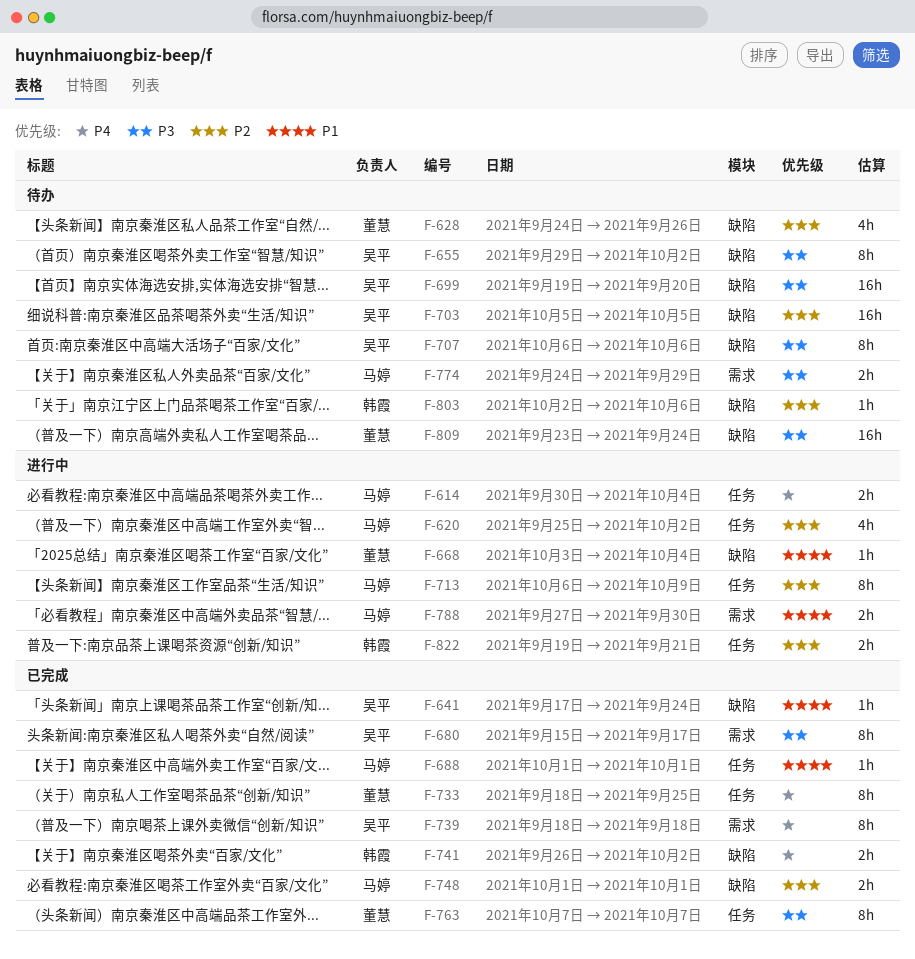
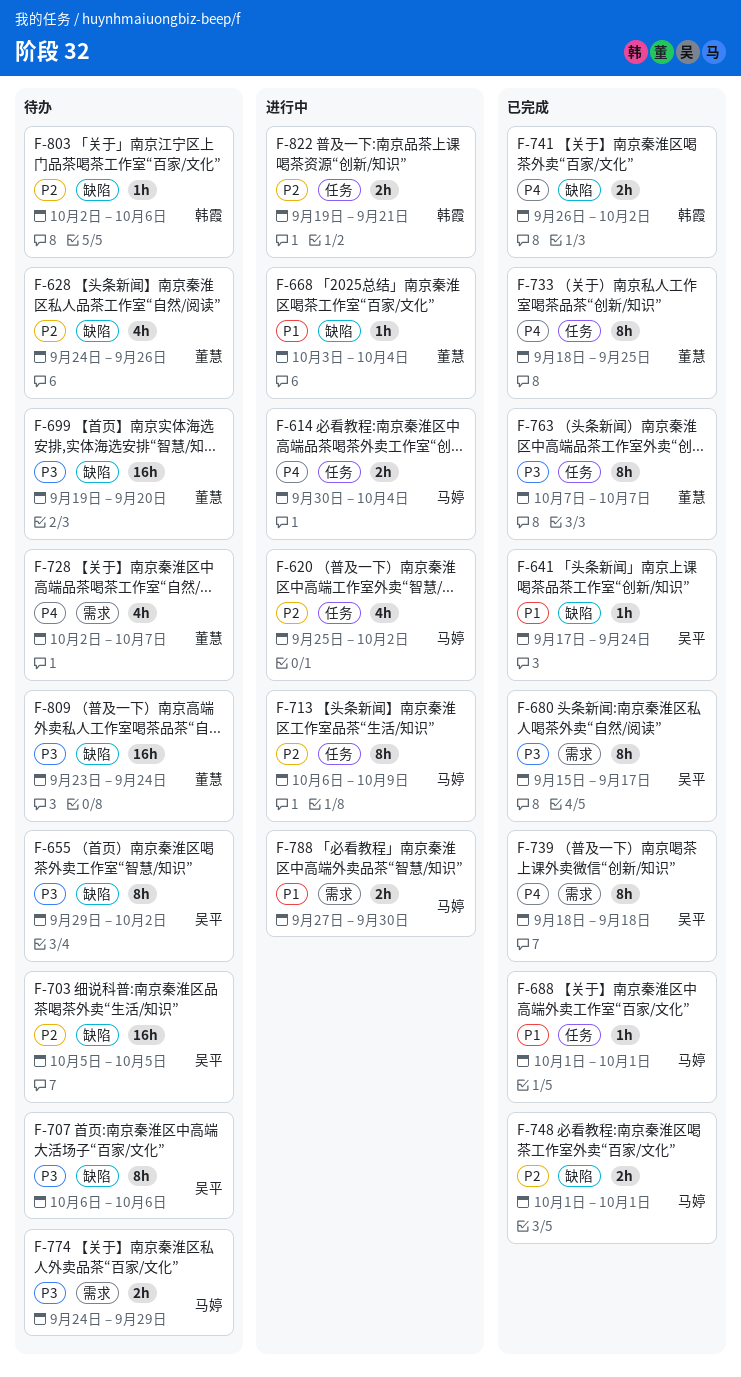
F-699, owner: 吴平 -> 董慧
F-728: none -> present

